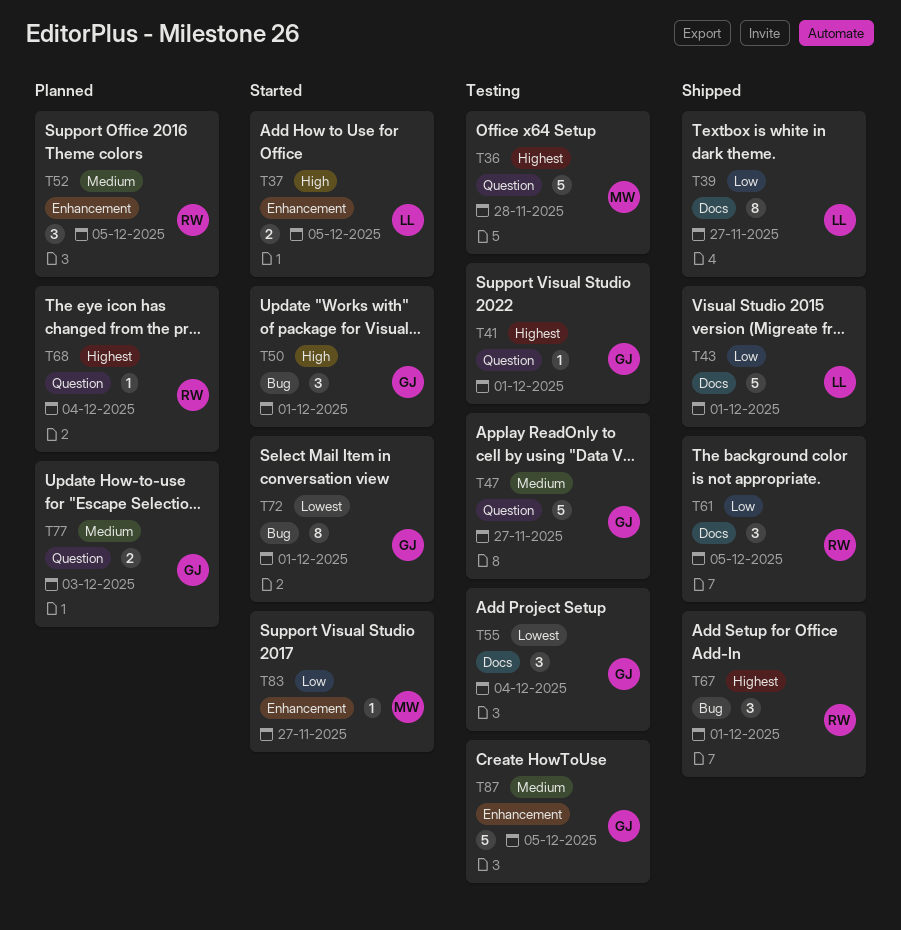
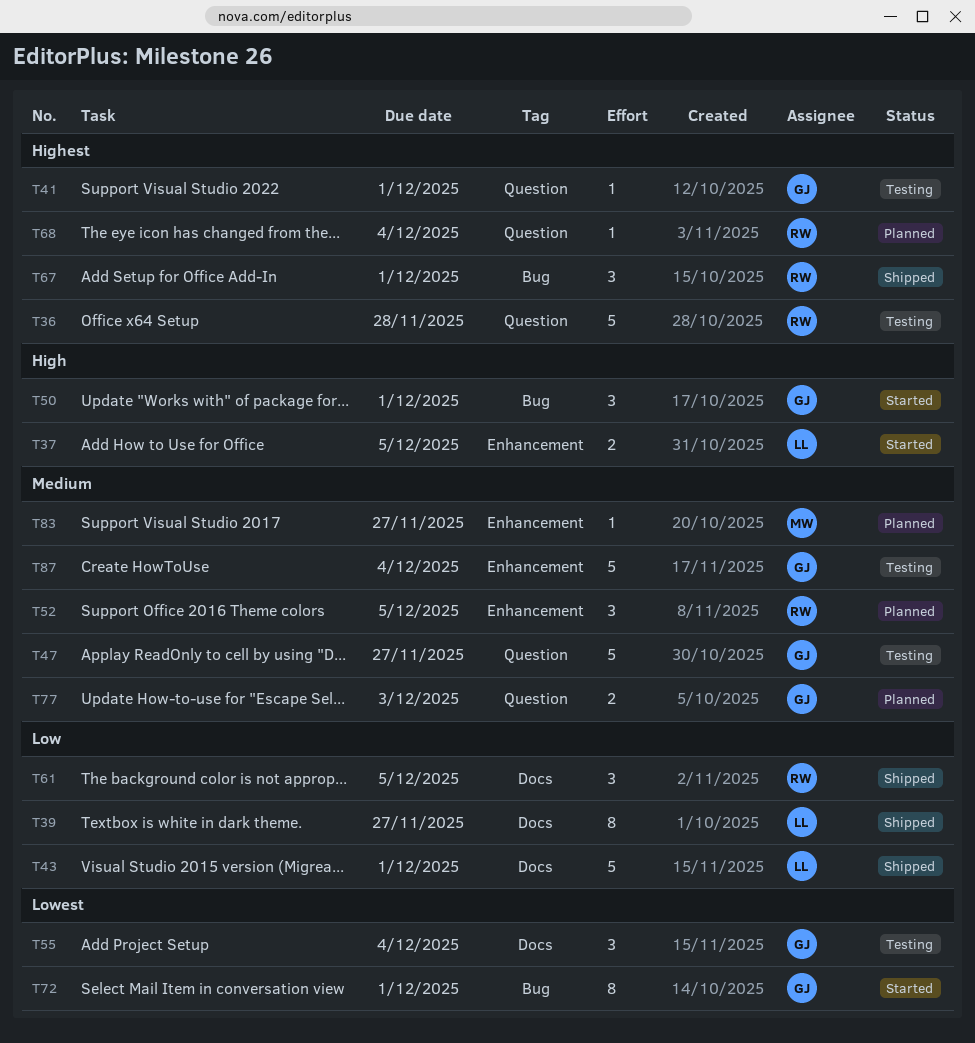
T36, owner: MW -> RW
T83, status: Started -> Planned
T83, priority: Low -> Medium
T87, due: Dec 5 -> Dec 4

